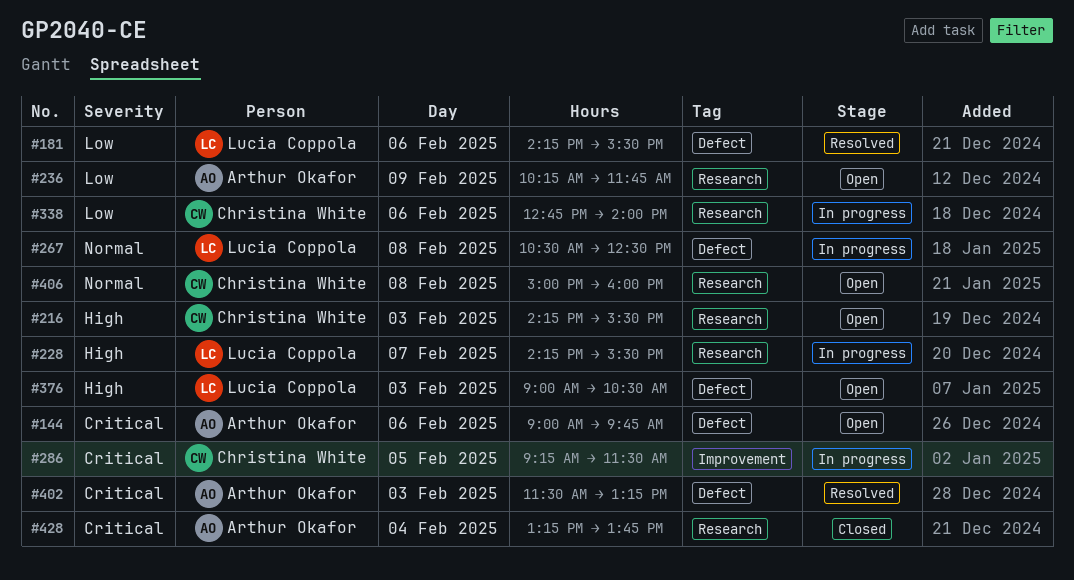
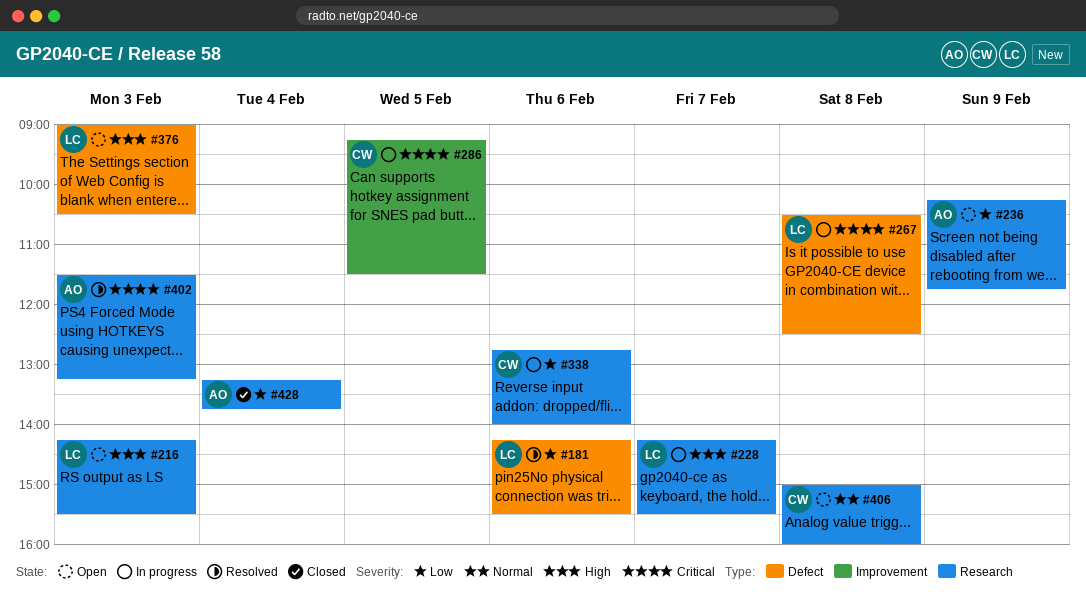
#144: present -> none
#216, owner: Christina White -> Lucia Coppola
#267, priority: Normal -> Critical
#402, label: Defect -> Research
#428, priority: Critical -> Low

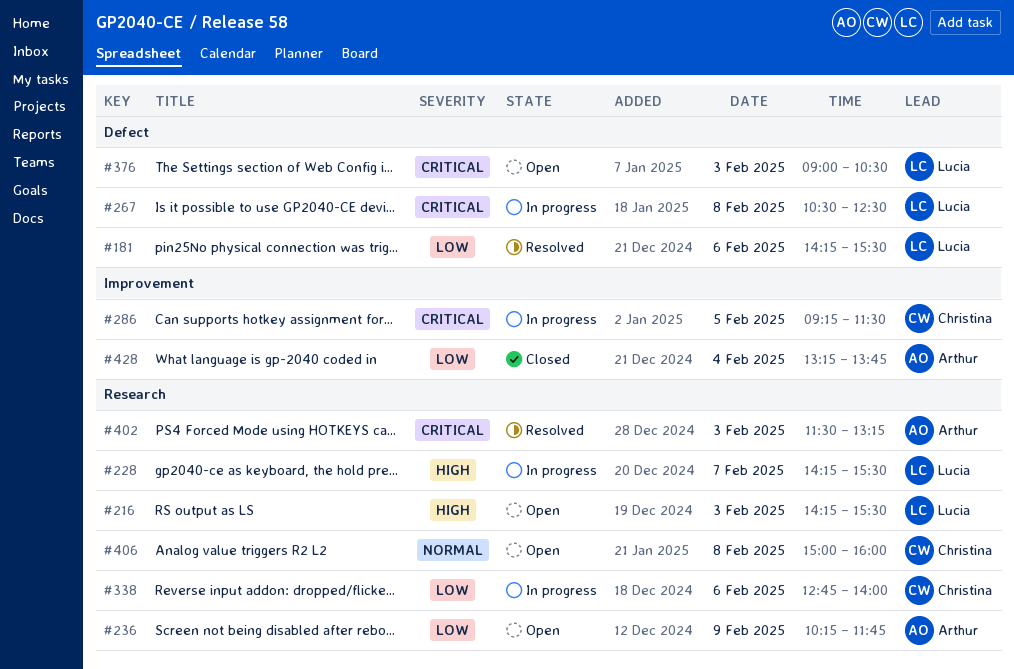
#376, priority: High -> Critical
#428, label: Research -> Improvement

